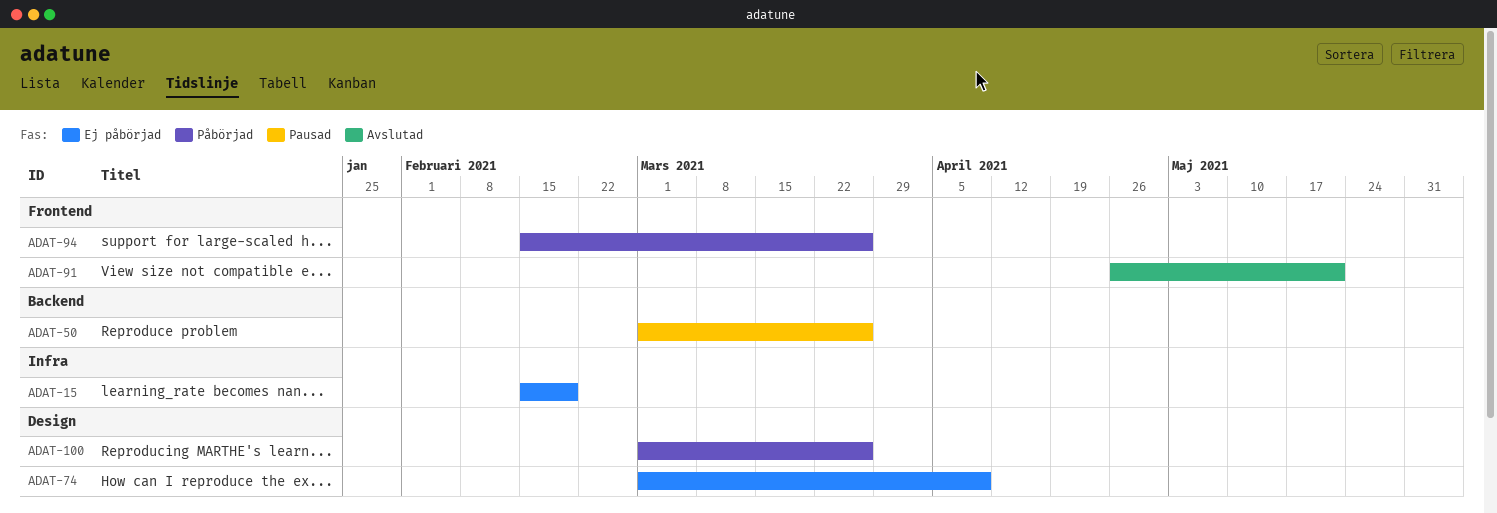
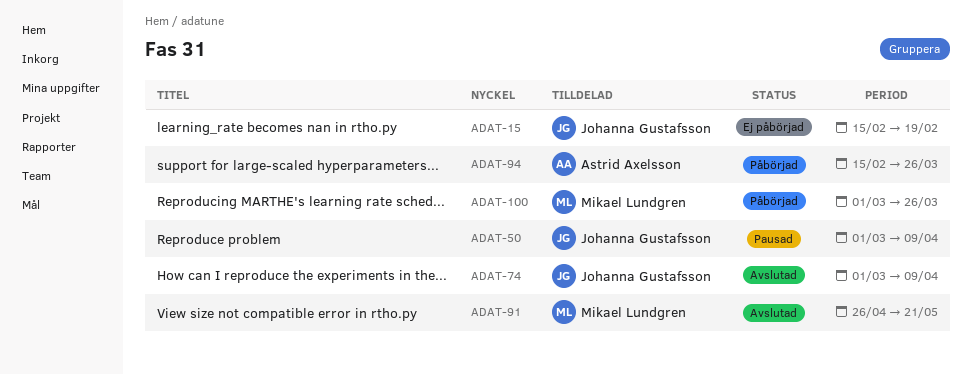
ADAT-50, due: Mar 26 -> Apr 9
ADAT-74, status: Ej påbörjad -> Avslutad

